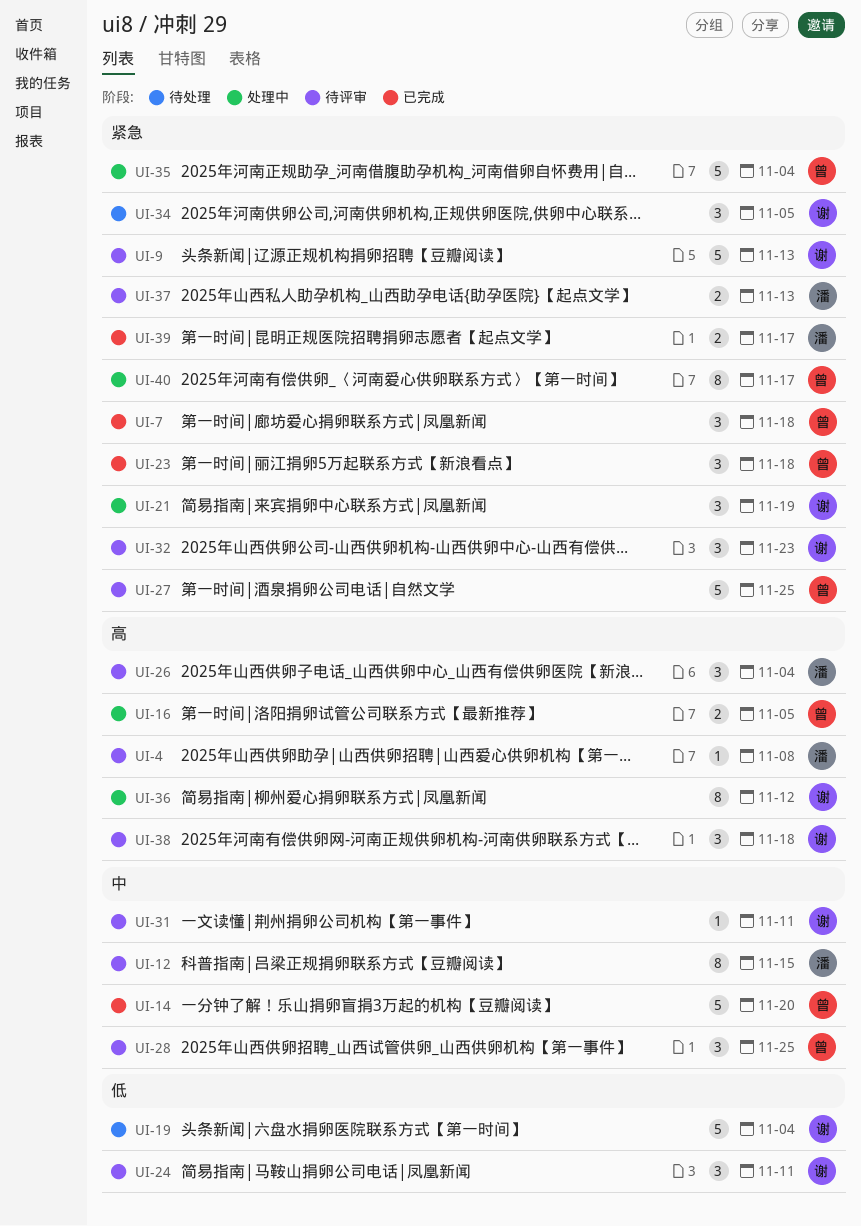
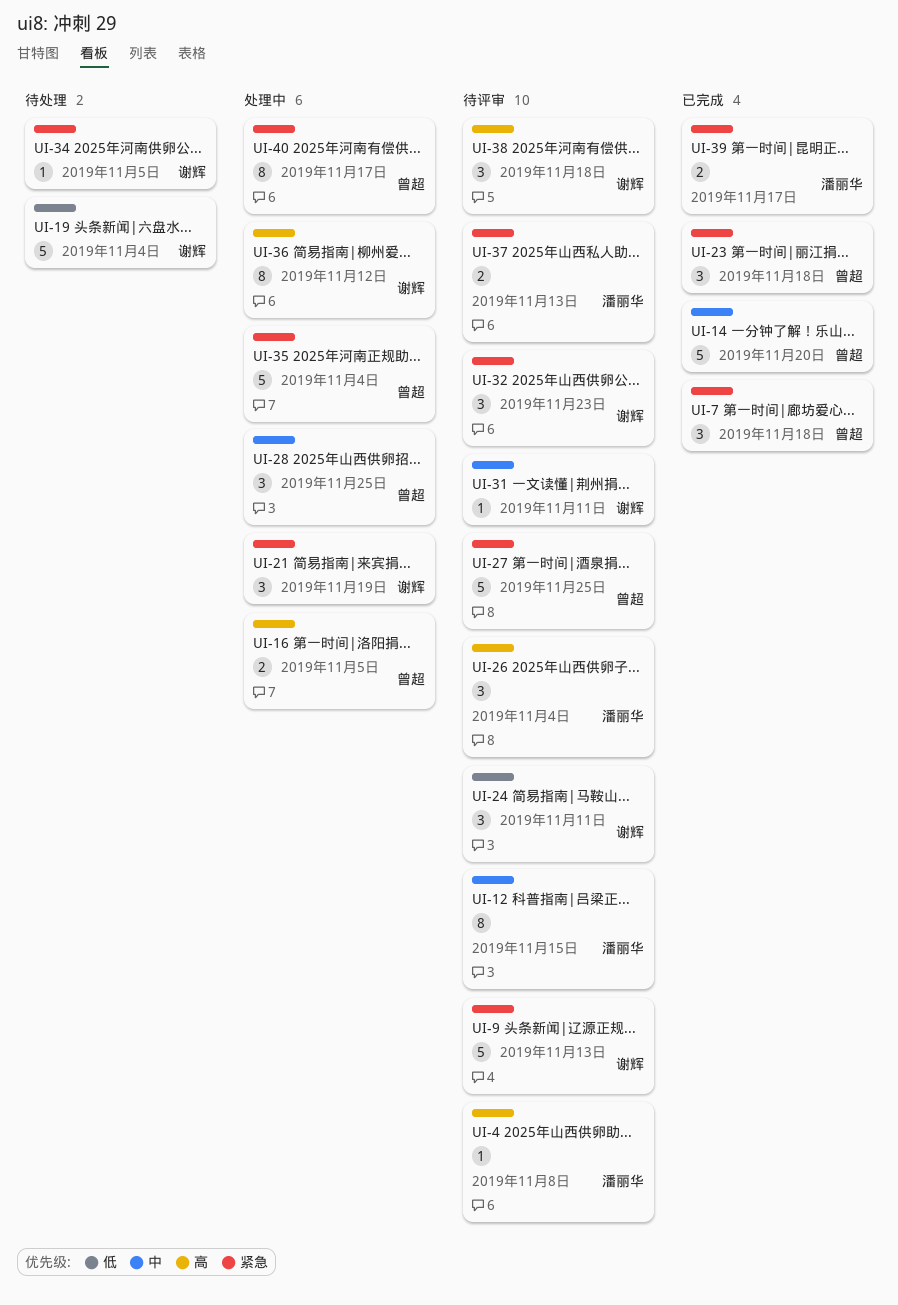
UI-28, status: 待评审 -> 处理中
UI-34, estimate: 3 -> 1

